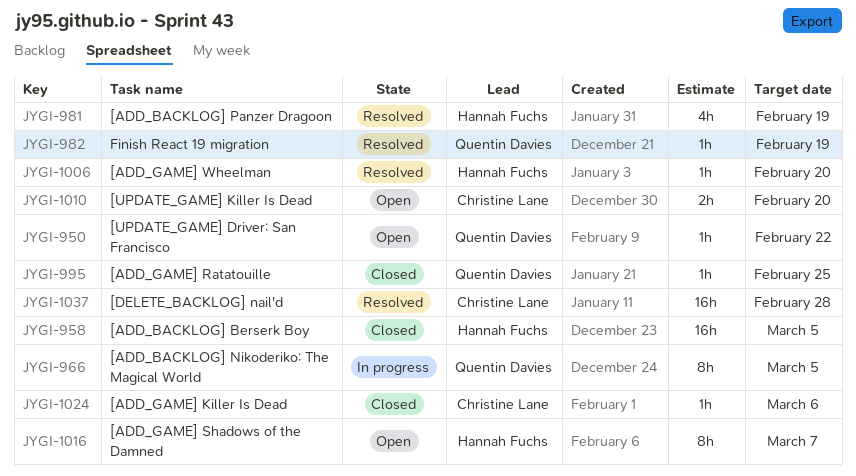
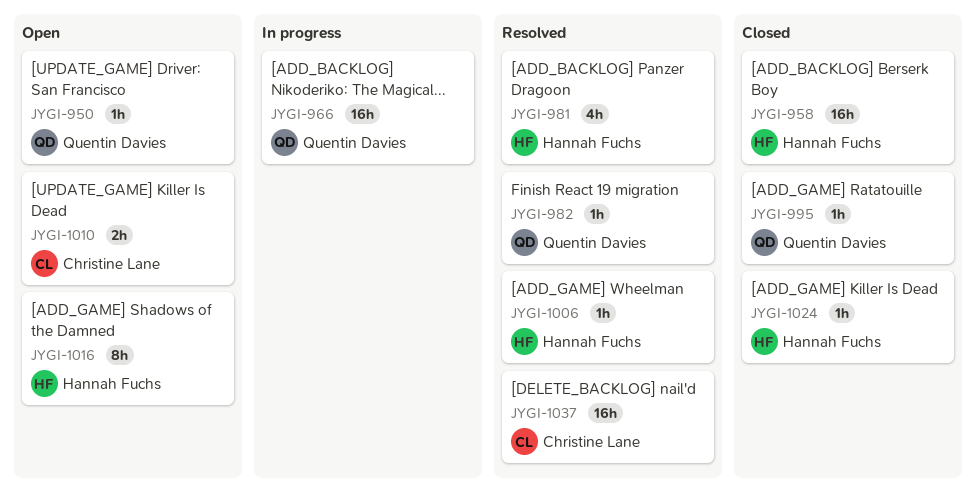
JYGI-966, estimate: 8h -> 16h
JYGI-1024, owner: Christine Lane -> Hannah Fuchs

